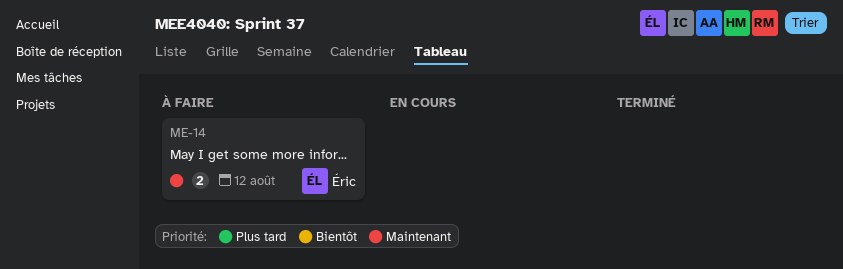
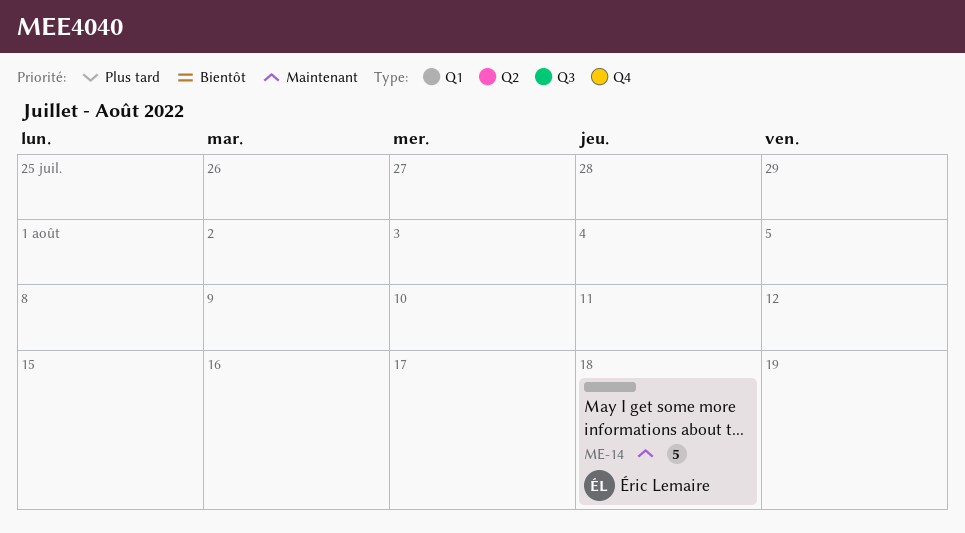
ME-14, estimate: 2 -> 5
ME-14, due: Aug 12 -> Aug 18

